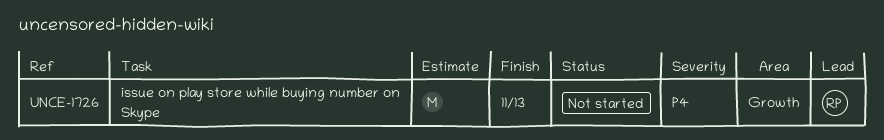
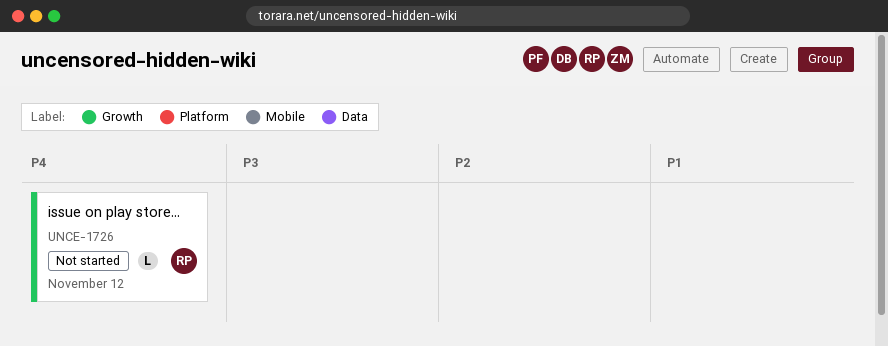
UNCE-1726, estimate: M -> L
UNCE-1726, due: Nov 13 -> Nov 12

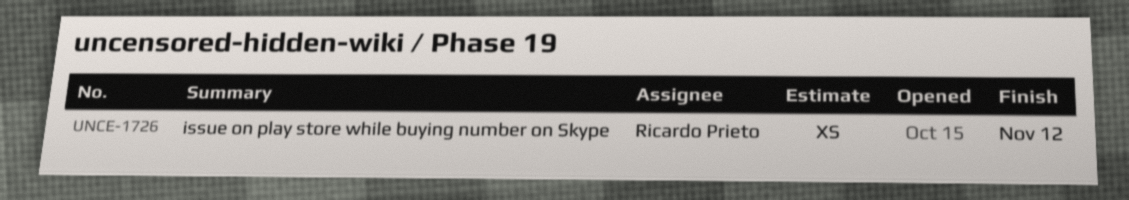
UNCE-1726, estimate: L -> XS

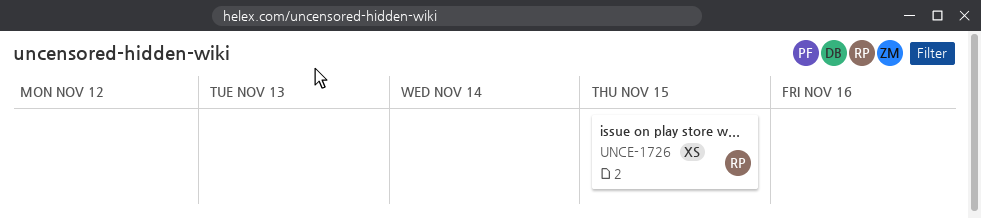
UNCE-1726, due: Nov 12 -> Nov 15

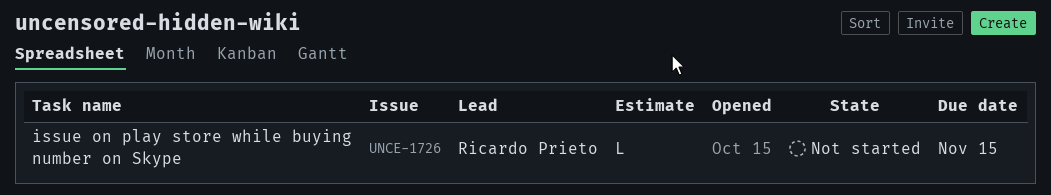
UNCE-1726, estimate: XS -> L

